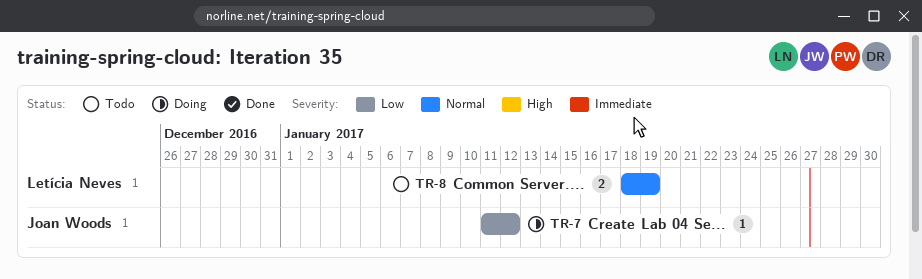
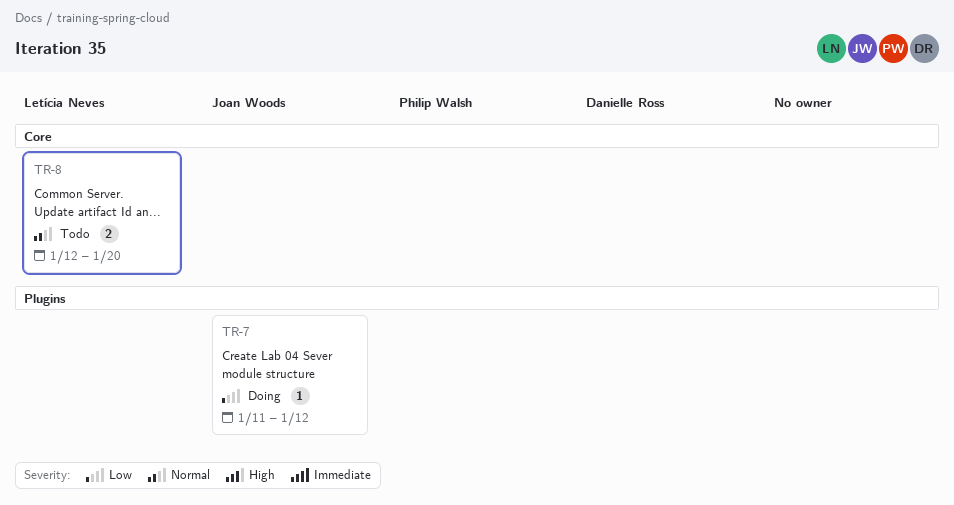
TR-8, start: Jan 18 -> Jan 12
TR-8, due: Jan 19 -> Jan 20

